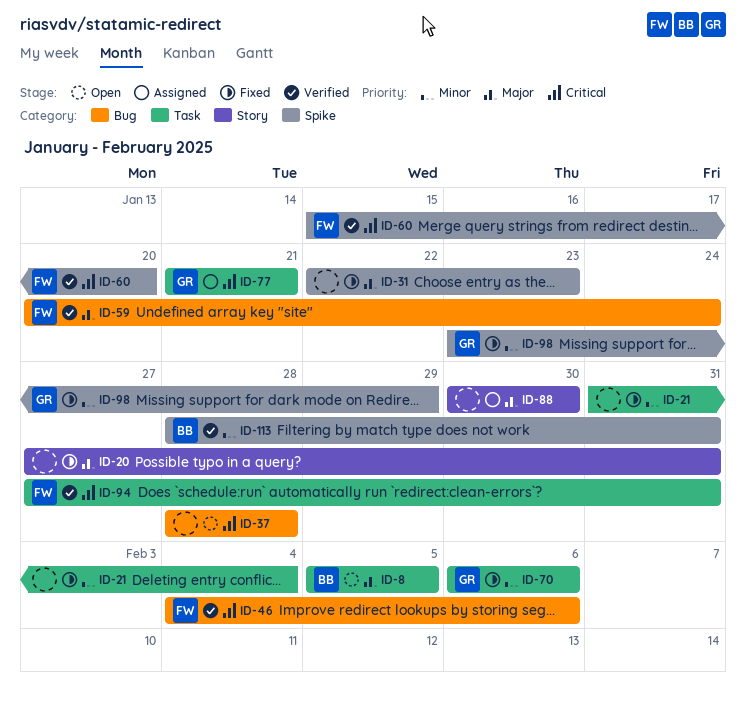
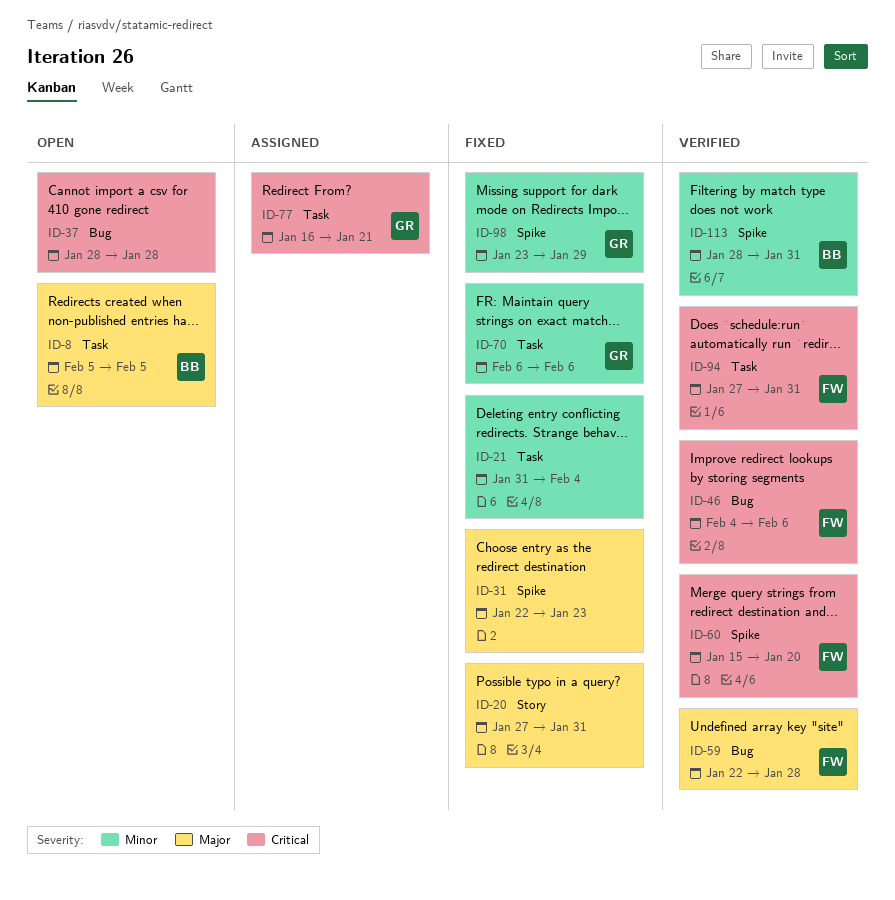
ID-59, start: Jan 20 -> Jan 22
ID-59, due: Jan 24 -> Jan 28
ID-77, start: Jan 21 -> Jan 16
ID-88: present -> none

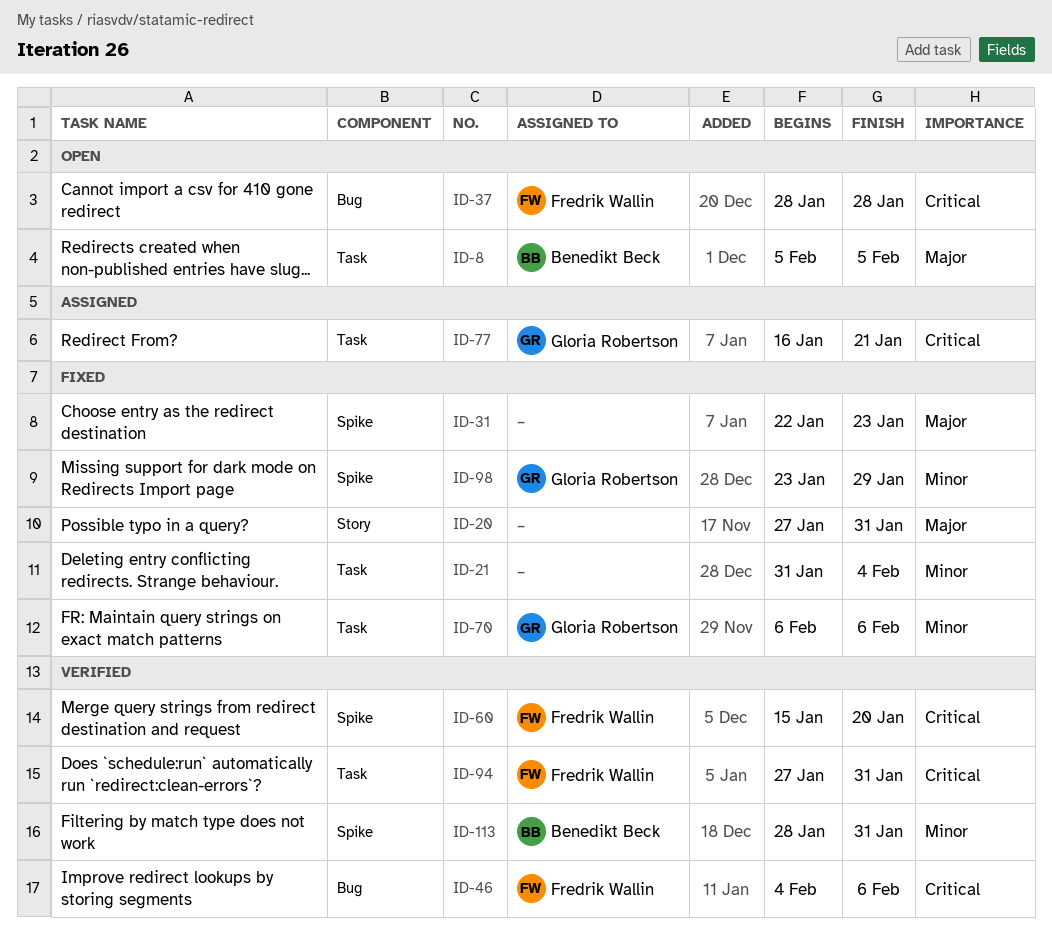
ID-37, owner: none -> Fredrik Wallin
ID-59: present -> none

